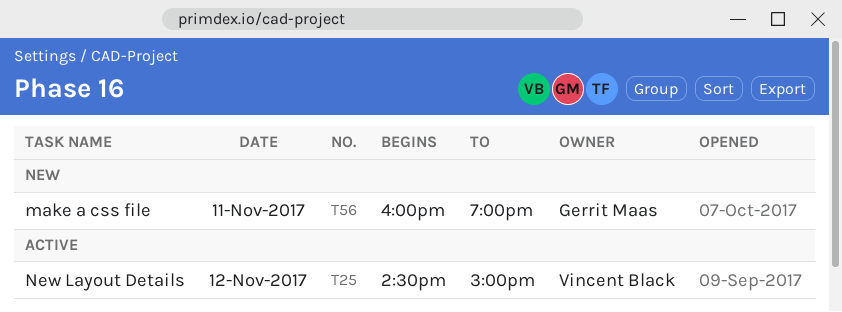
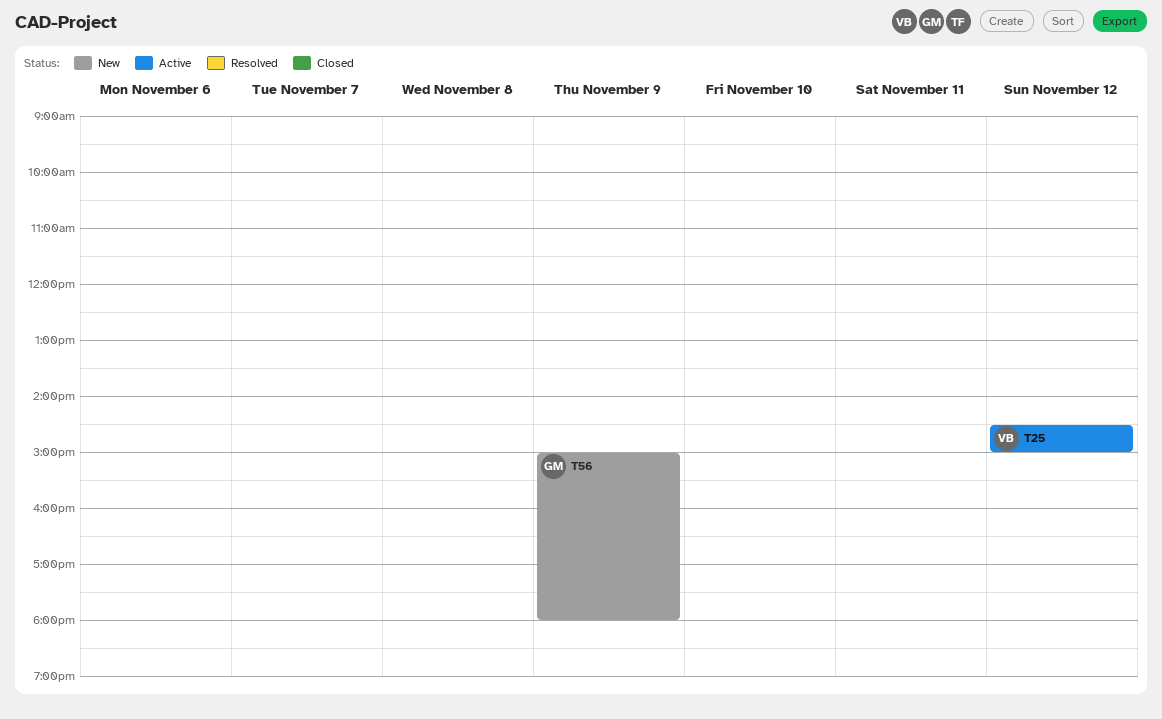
T56, day: Nov 11 -> Nov 9
T56, begins: 16:00 -> 15:00
T56, ends: 19:00 -> 18:00

